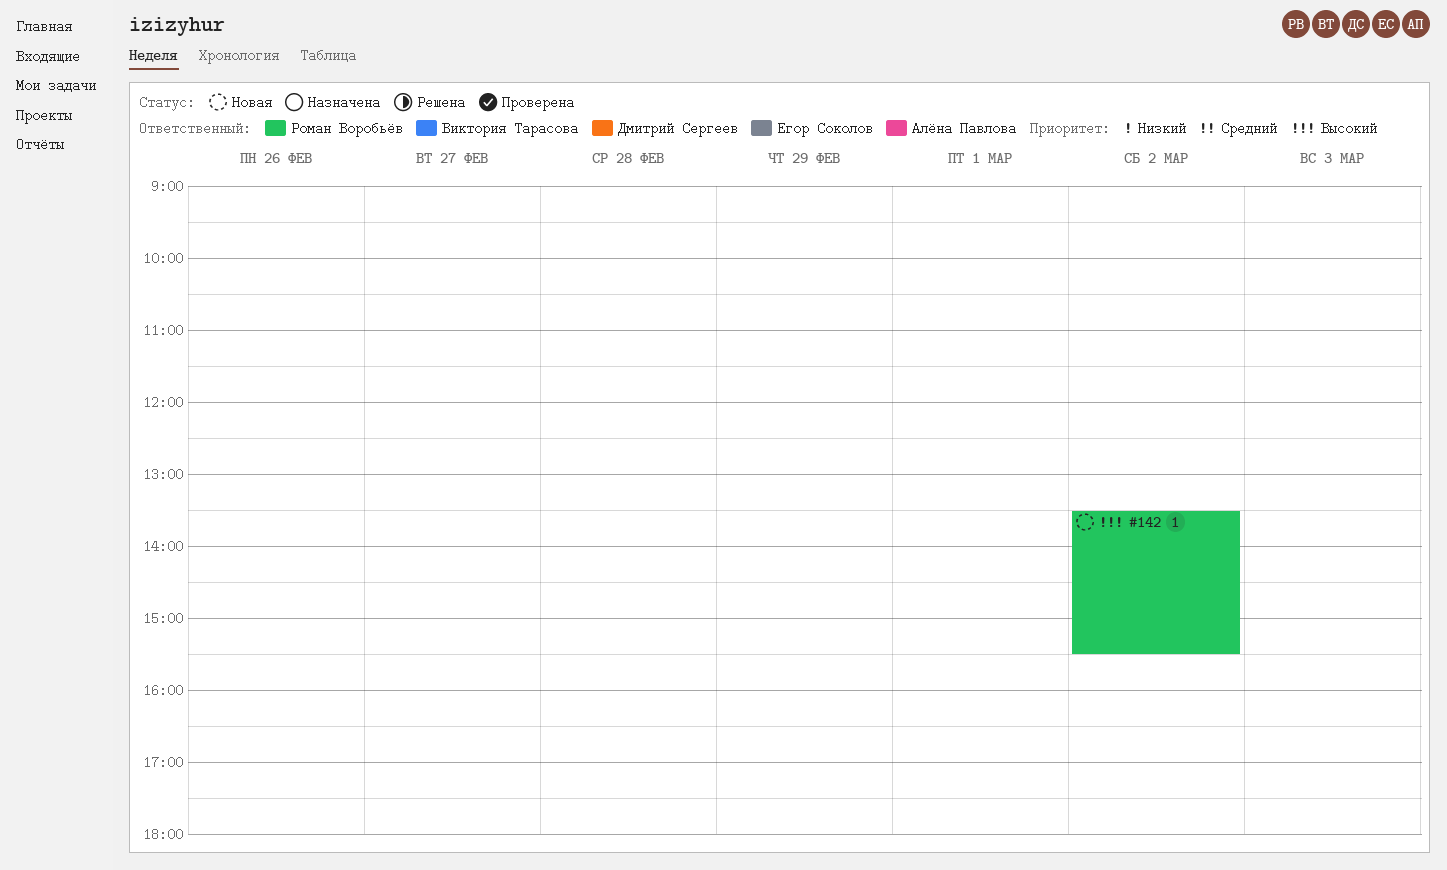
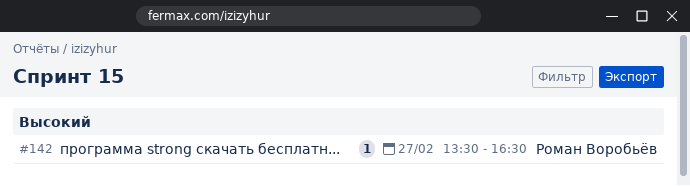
#142, day: Mar 2 -> Feb 27
#142, ends: 15:30 -> 16:30

